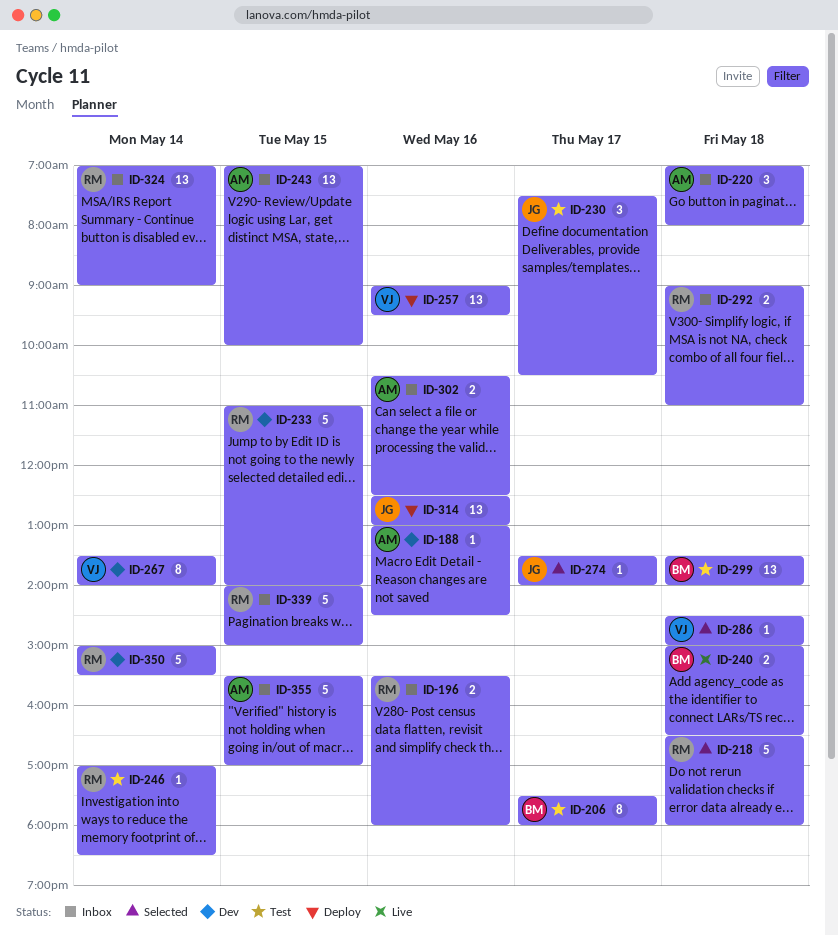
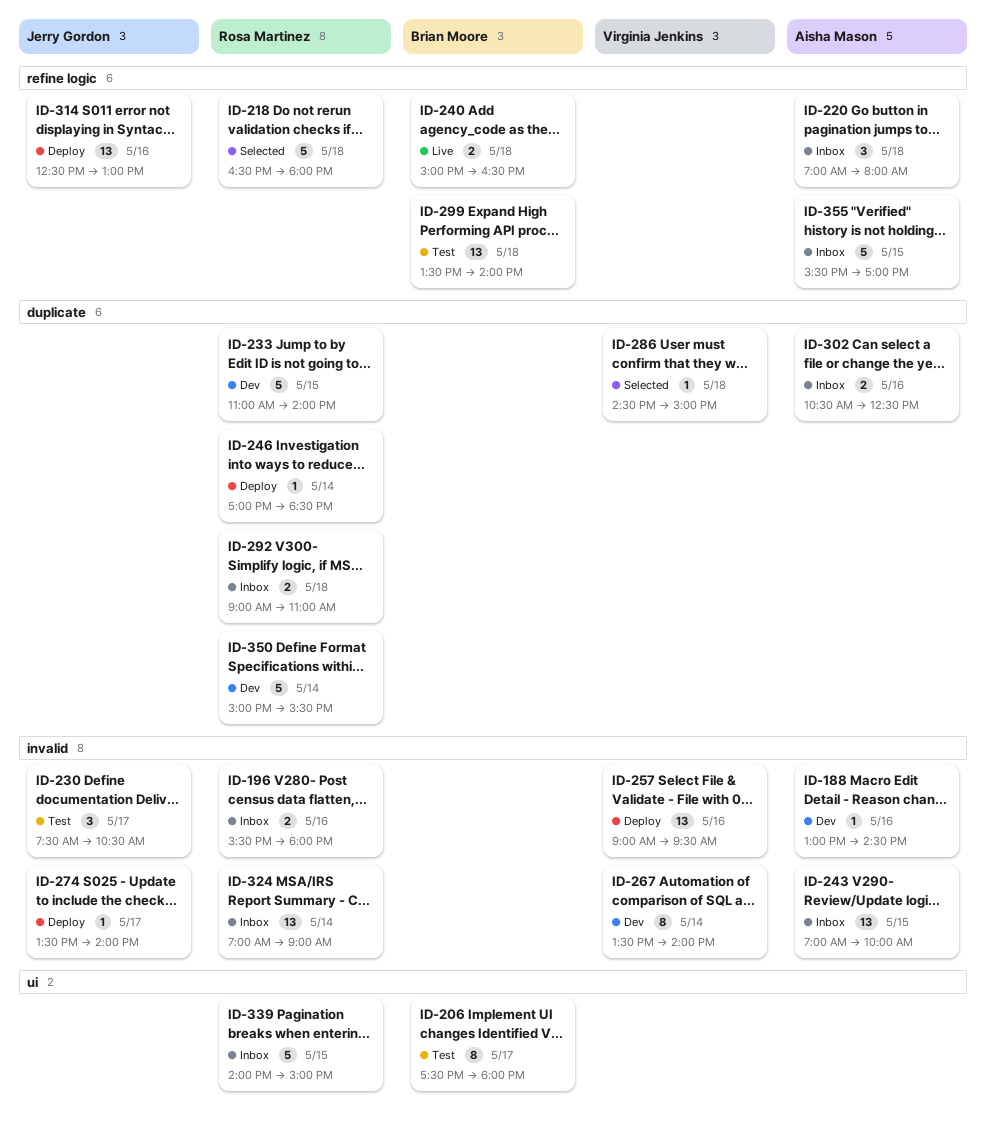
ID-246, status: Test -> Deploy
ID-274, status: Selected -> Deploy

